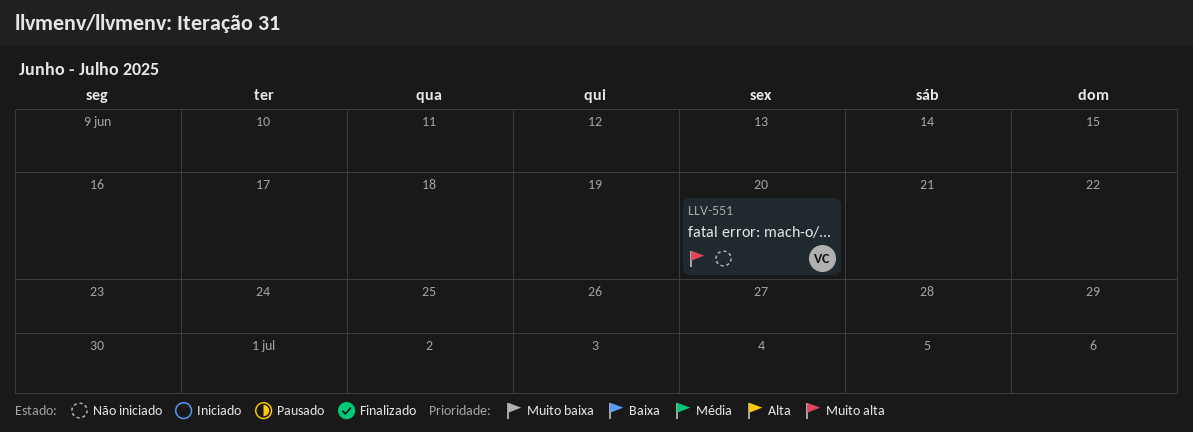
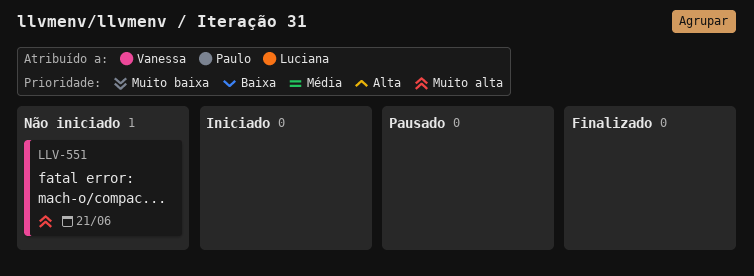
LLV-551, due: Jun 20 -> Jun 21

